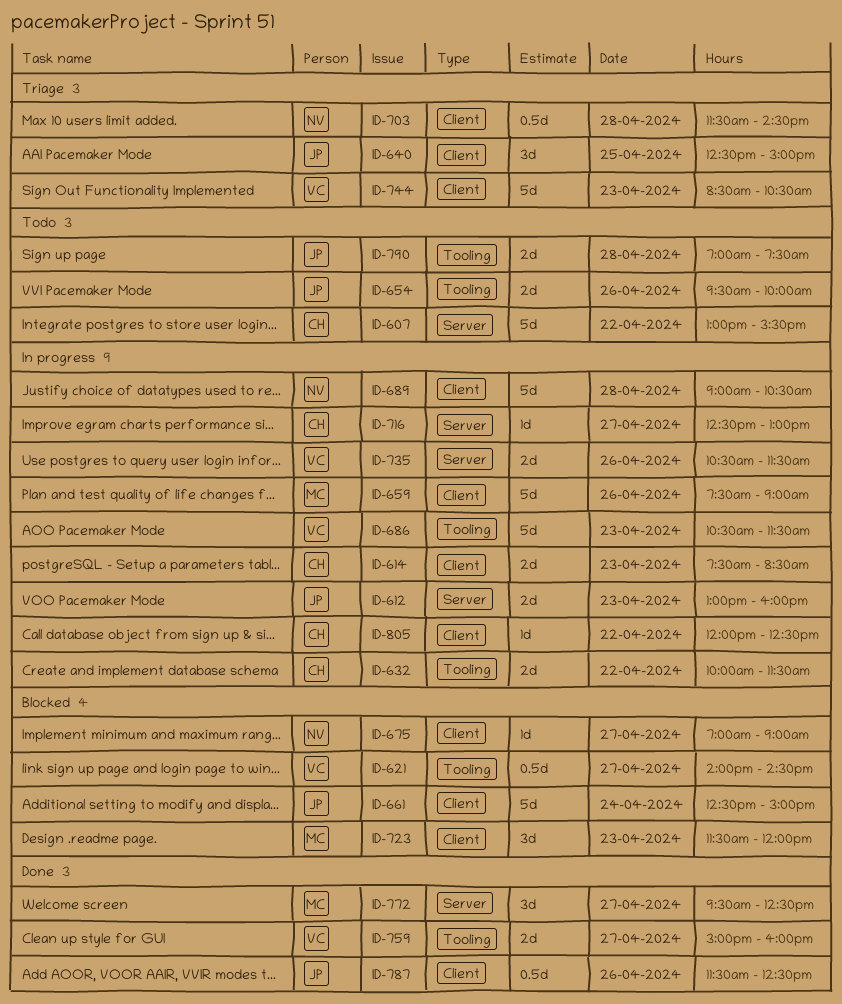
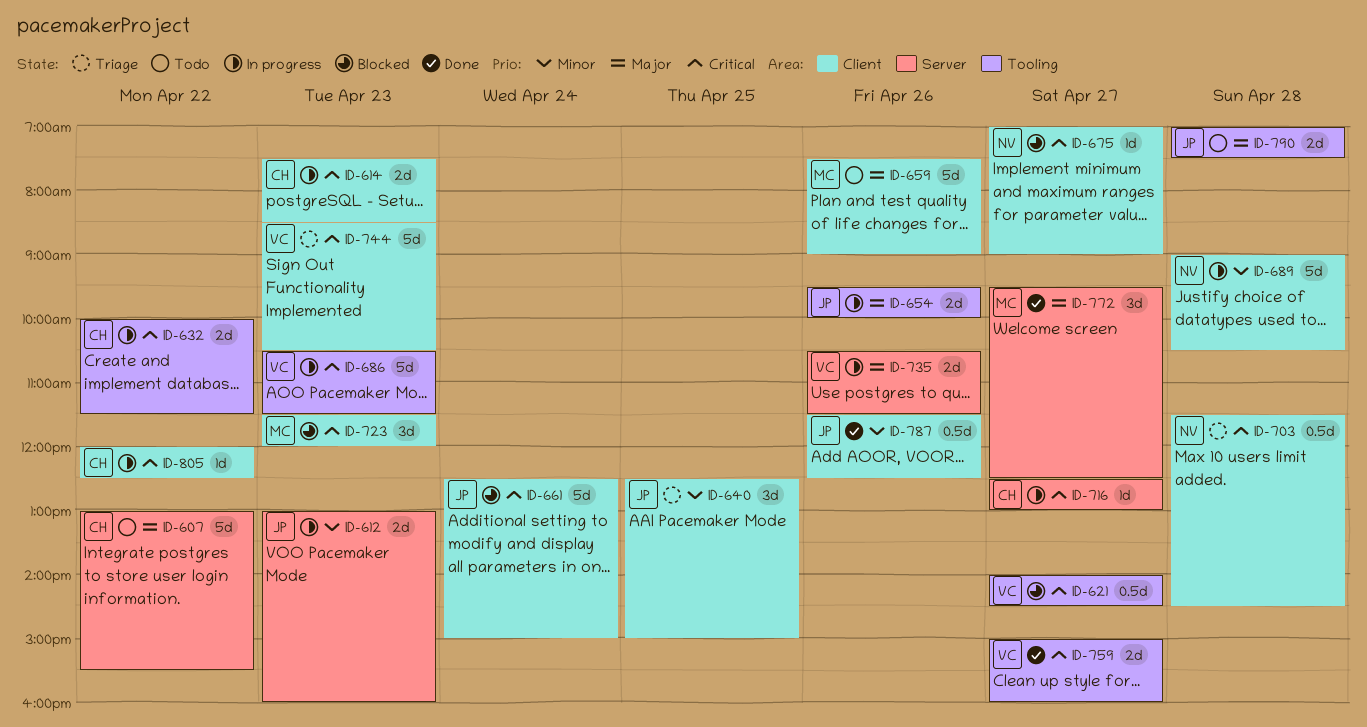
ID-654, status: Todo -> In progress
ID-659, status: In progress -> Todo

